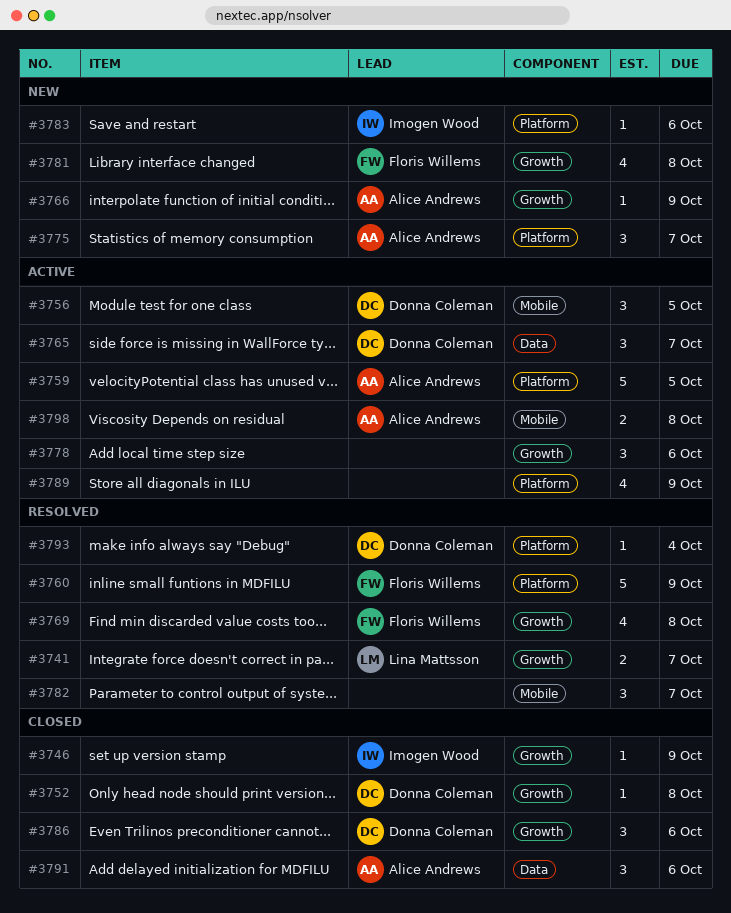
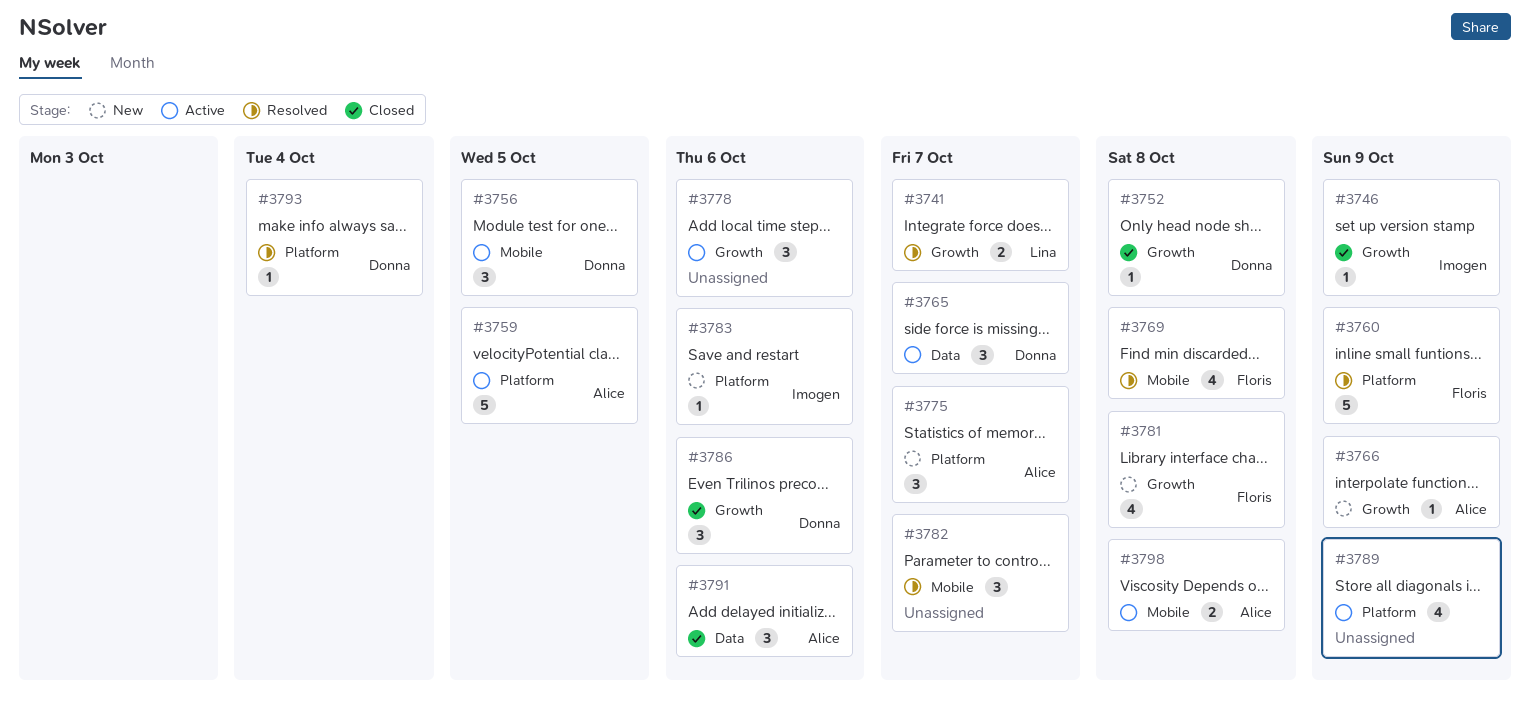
#3769, label: Growth -> Mobile

